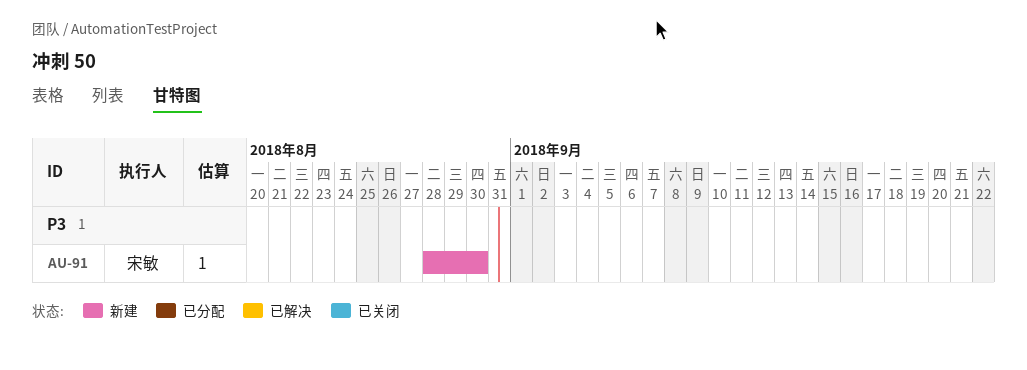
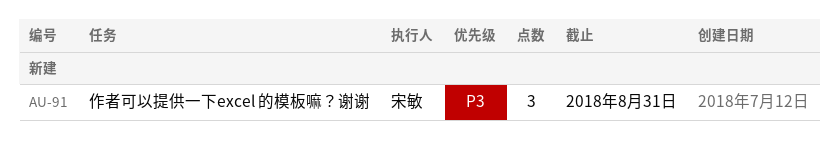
AU-91, estimate: 1 -> 3
AU-91, due: Aug 30 -> Aug 31

